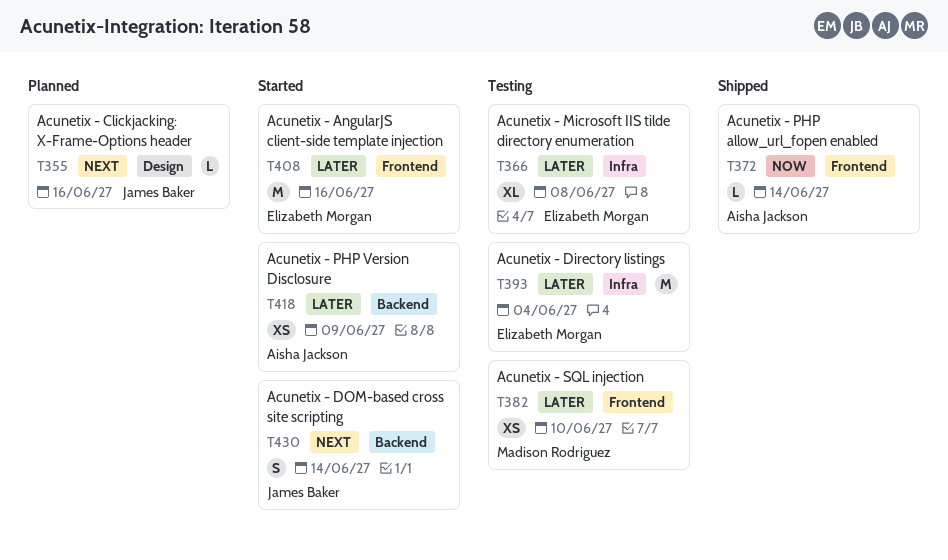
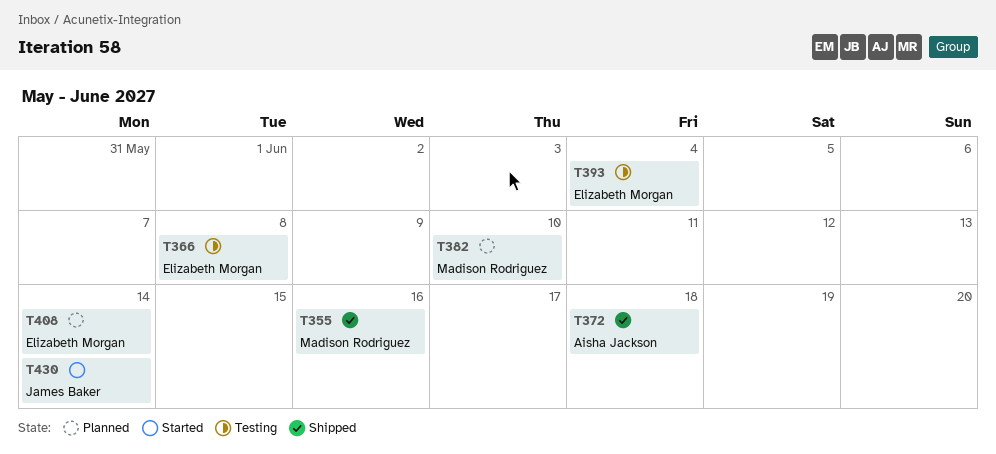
T355, status: Planned -> Shipped
T355, owner: James Baker -> Madison Rodriguez
T372, due: Jun 14 -> Jun 18
T382, status: Testing -> Planned
T408, status: Started -> Planned
T408, due: Jun 16 -> Jun 14
T418: present -> none

